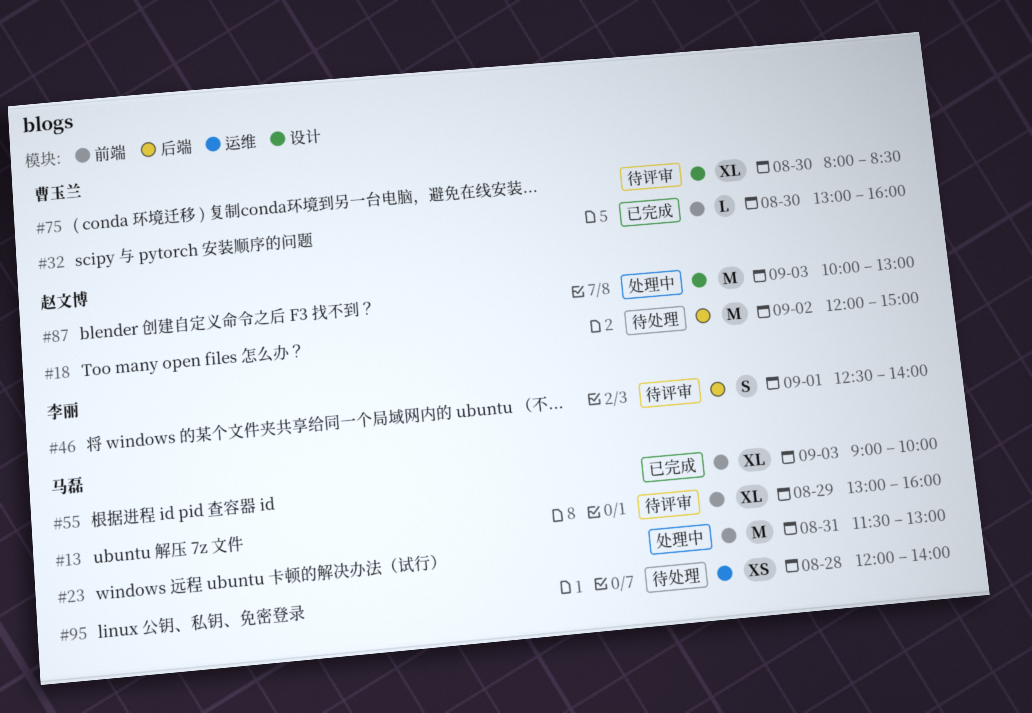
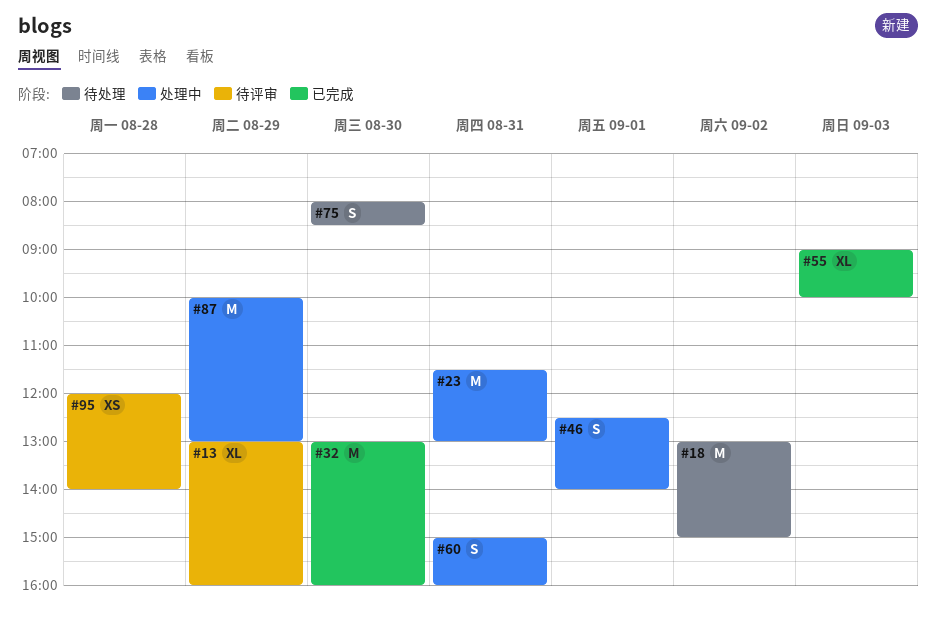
#18, begins: 12:00 -> 13:00
#32, estimate: L -> M
#46, status: 待评审 -> 处理中
#60: none -> present
#75, status: 待评审 -> 待处理
#75, estimate: XL -> S
#87, day: Sep 3 -> Aug 29
#95, status: 待处理 -> 待评审

